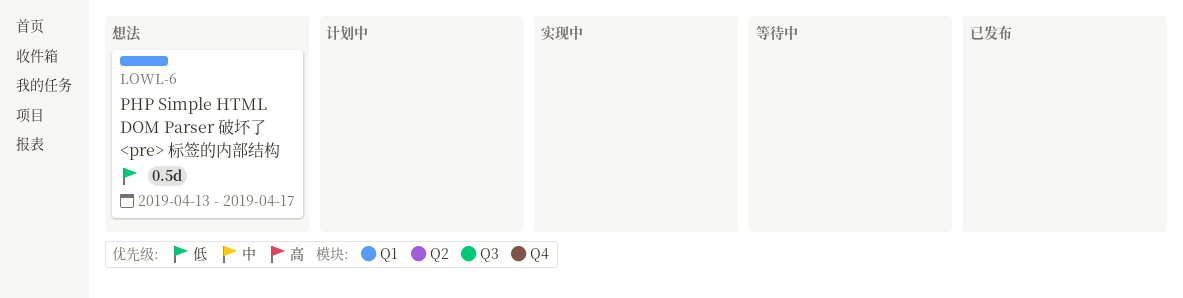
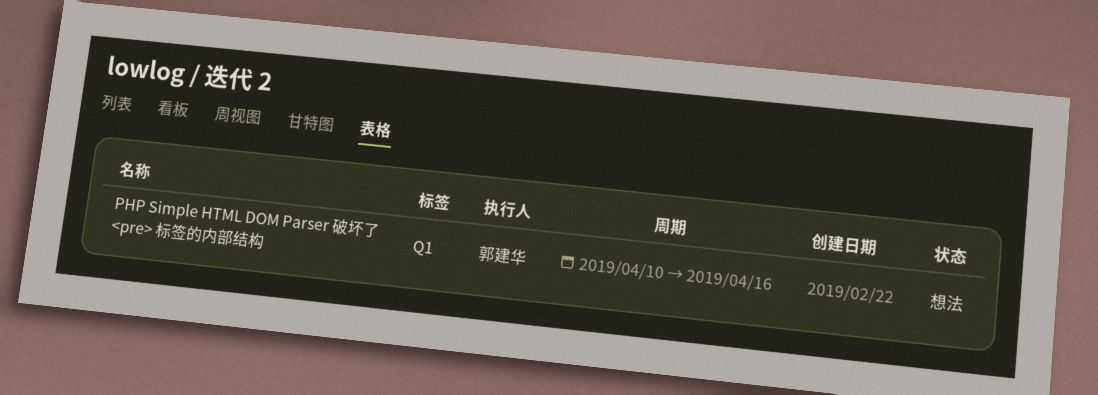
PHP Simple HTML DOM Parser 破坏了 <pre> 标签的内部结构, start: Apr 13 -> Apr 10
PHP Simple HTML DOM Parser 破坏了 <pre> 标签的内部结构, due: Apr 17 -> Apr 16

